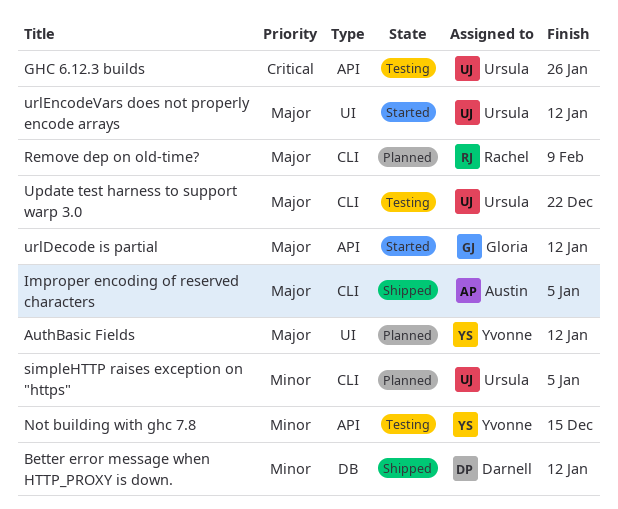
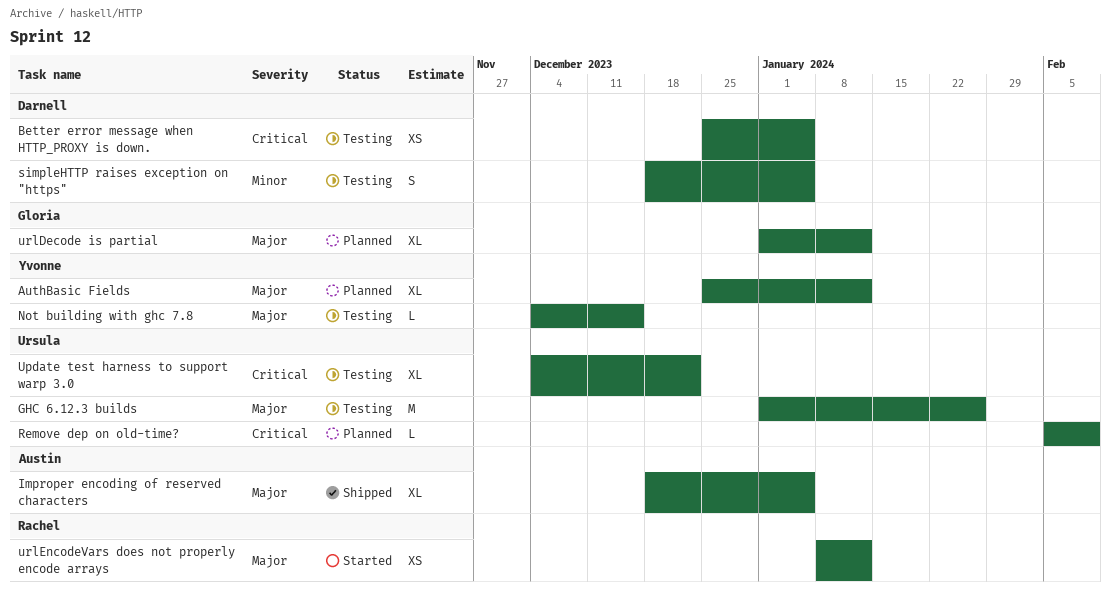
Better error message when HTTP_PROXY is down., status: Shipped -> Testing
Better error message when HTTP_PROXY is down., priority: Minor -> Critical
Better error message when HTTP_PROXY is down., due: Jan 12 -> Jan 5
GHC 6.12.3 builds, priority: Critical -> Major
Not building with ghc 7.8, priority: Minor -> Major
Remove dep on old-time?, owner: Rachel -> Ursula
Remove dep on old-time?, priority: Major -> Critical
simpleHTTP raises exception on "https", status: Planned -> Testing
simpleHTTP raises exception on "https", owner: Ursula -> Darnell
Update test harness to support warp 3.0, priority: Major -> Critical
urlDecode is partial, status: Started -> Planned
urlEncodeVars does not properly encode arrays, owner: Ursula -> Rachel

